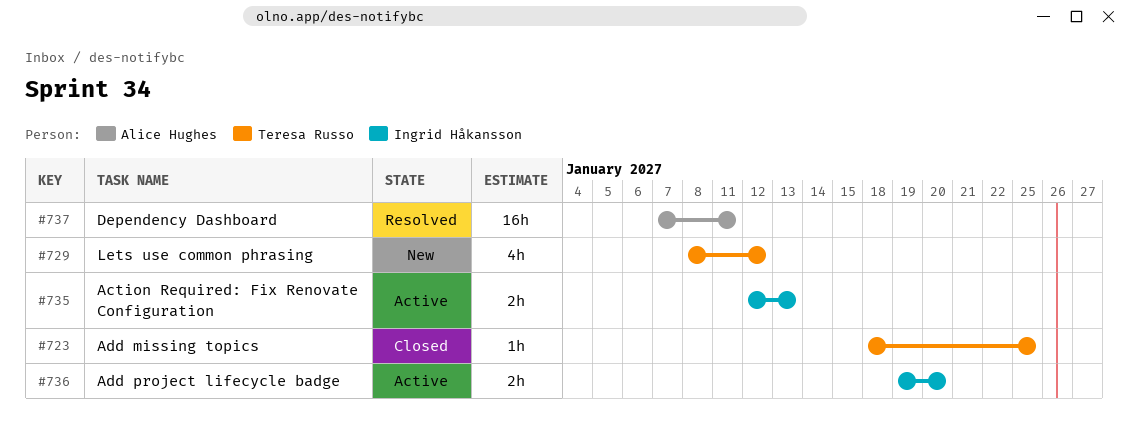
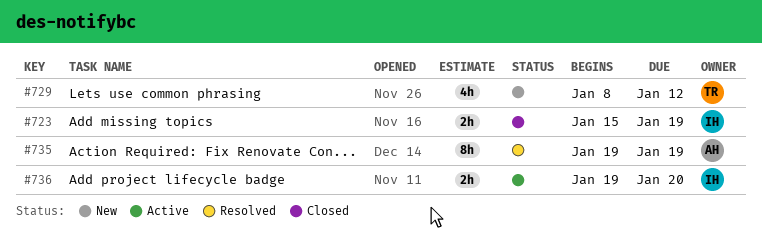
#723, owner: Teresa Russo -> Ingrid Håkansson
#723, estimate: 1h -> 2h
#723, start: Jan 18 -> Jan 15
#723, due: Jan 25 -> Jan 19
#735, status: Active -> Resolved
#735, owner: Ingrid Håkansson -> Alice Hughes
#735, estimate: 2h -> 8h
#735, start: Jan 12 -> Jan 19
#735, due: Jan 13 -> Jan 19
#737: present -> none

